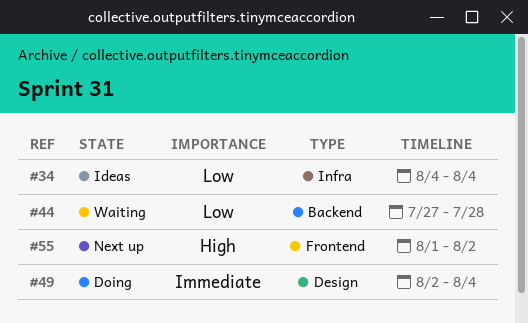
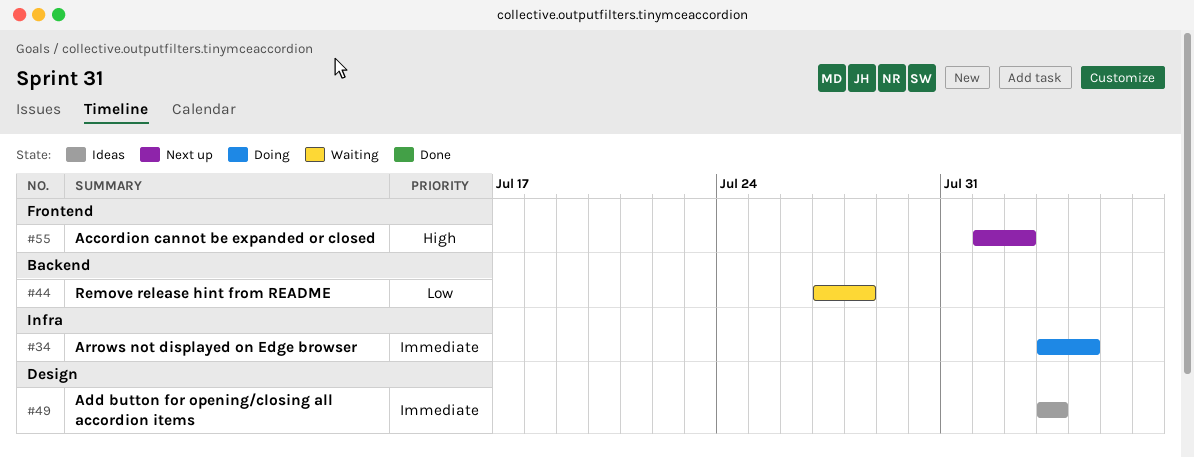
#34, status: Ideas -> Doing
#34, priority: Low -> Immediate
#34, start: Aug 4 -> Aug 3
#49, status: Doing -> Ideas
#49, start: Aug 2 -> Aug 3
#49, due: Aug 4 -> Aug 3

